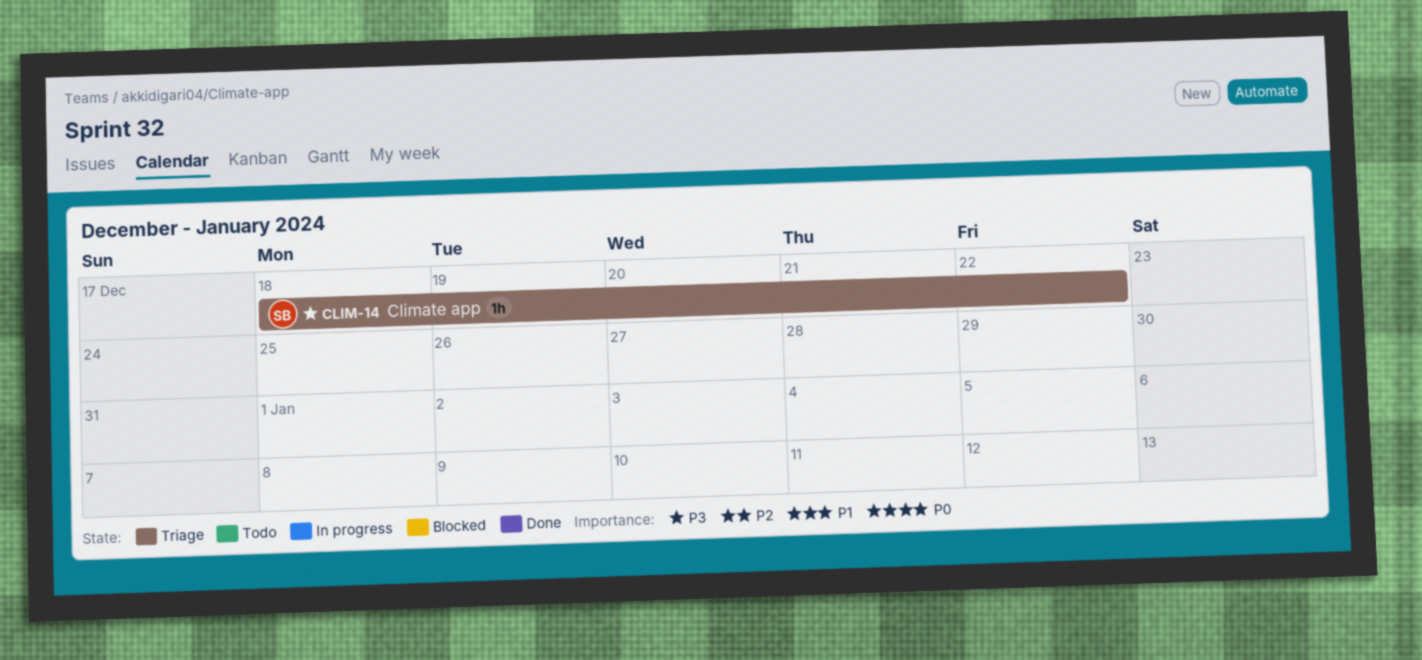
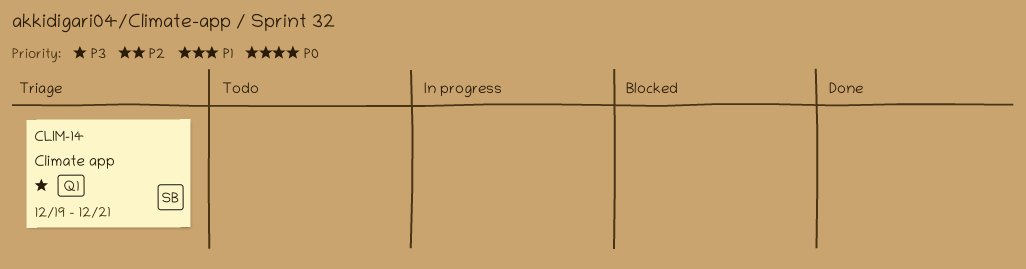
CLIM-14, start: Dec 18 -> Dec 19
CLIM-14, due: Dec 22 -> Dec 21

